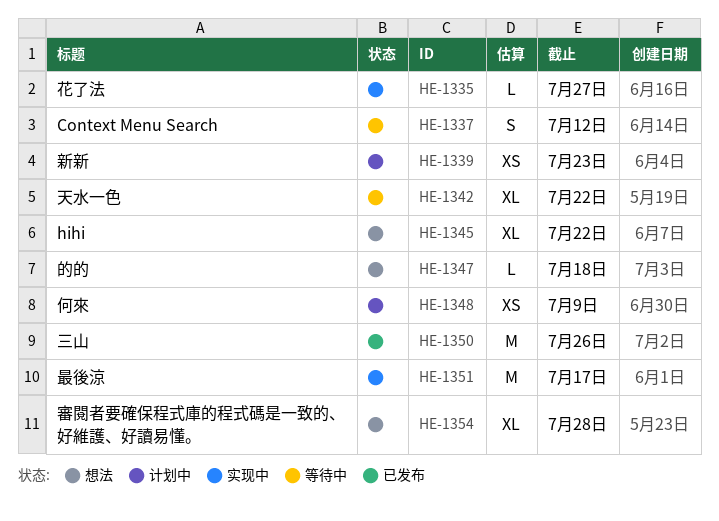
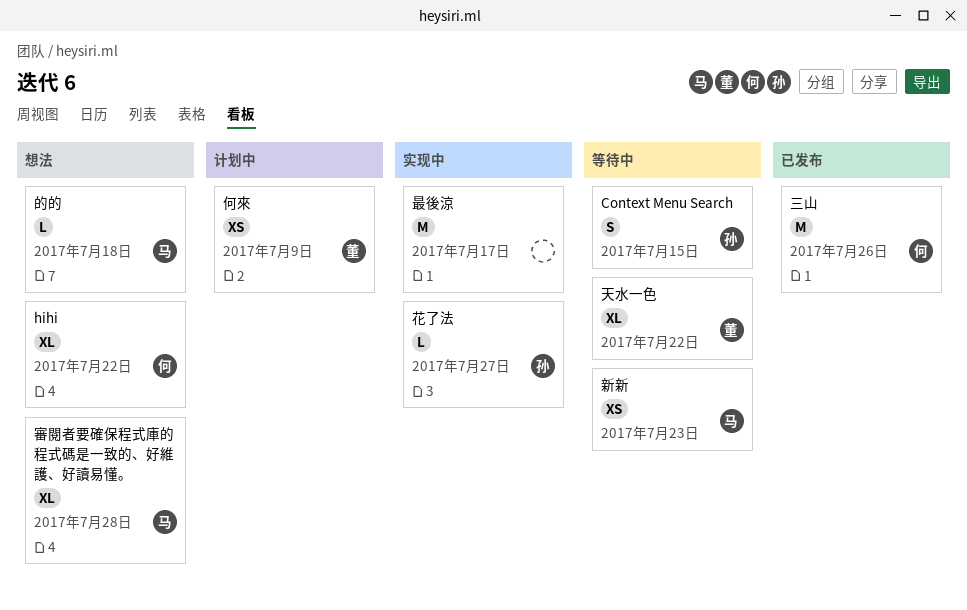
Context Menu Search, due: Jul 12 -> Jul 15
新新, status: 计划中 -> 等待中

